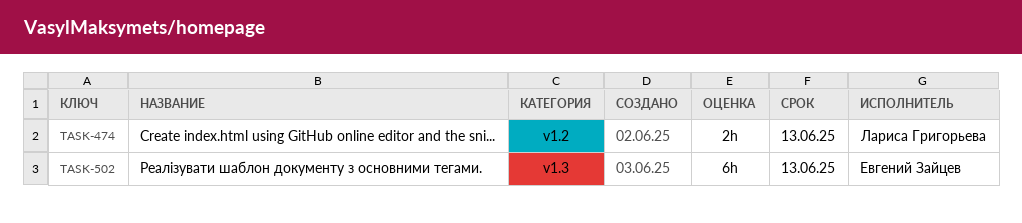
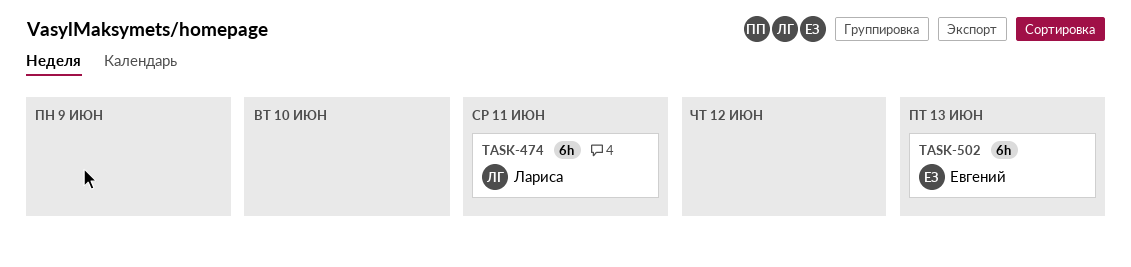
TASK-474, estimate: 2h -> 6h
TASK-474, due: Jun 13 -> Jun 11

